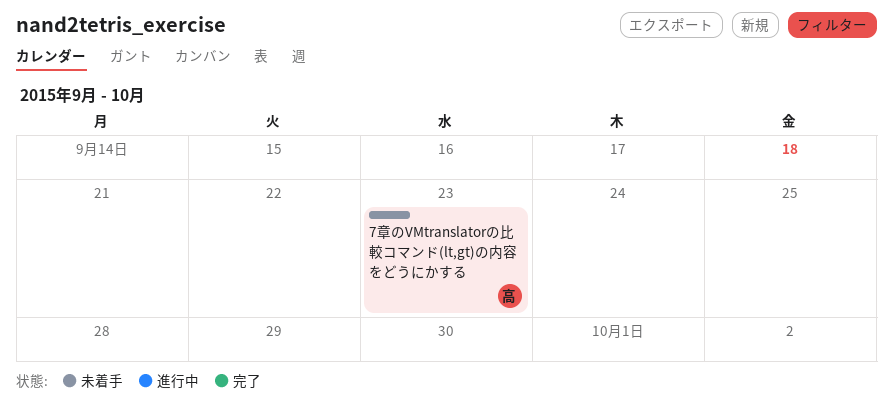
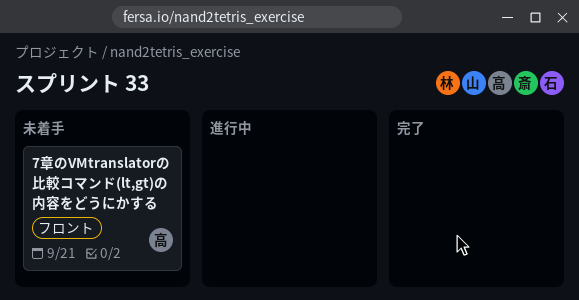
7章のVMtranslatorの比較コマンド(lt,gt)の内容をどうにかする, due: Sep 23 -> Sep 21

